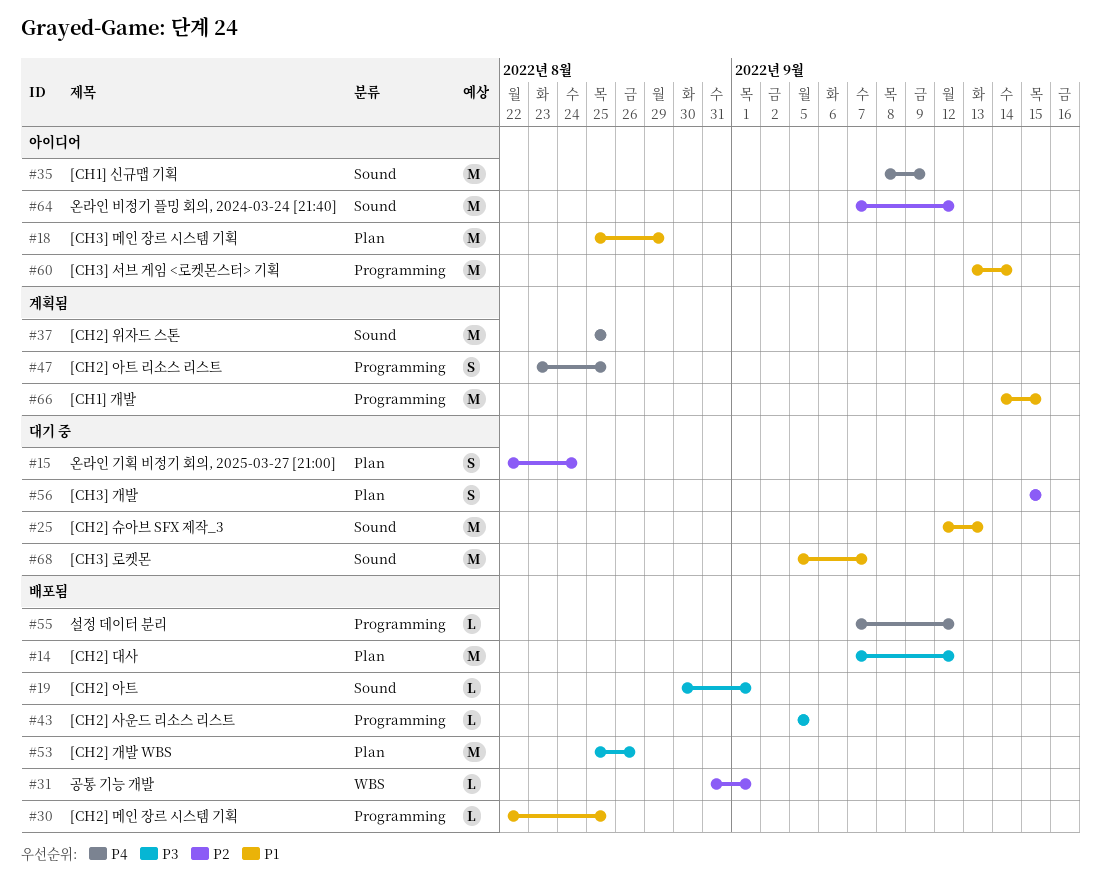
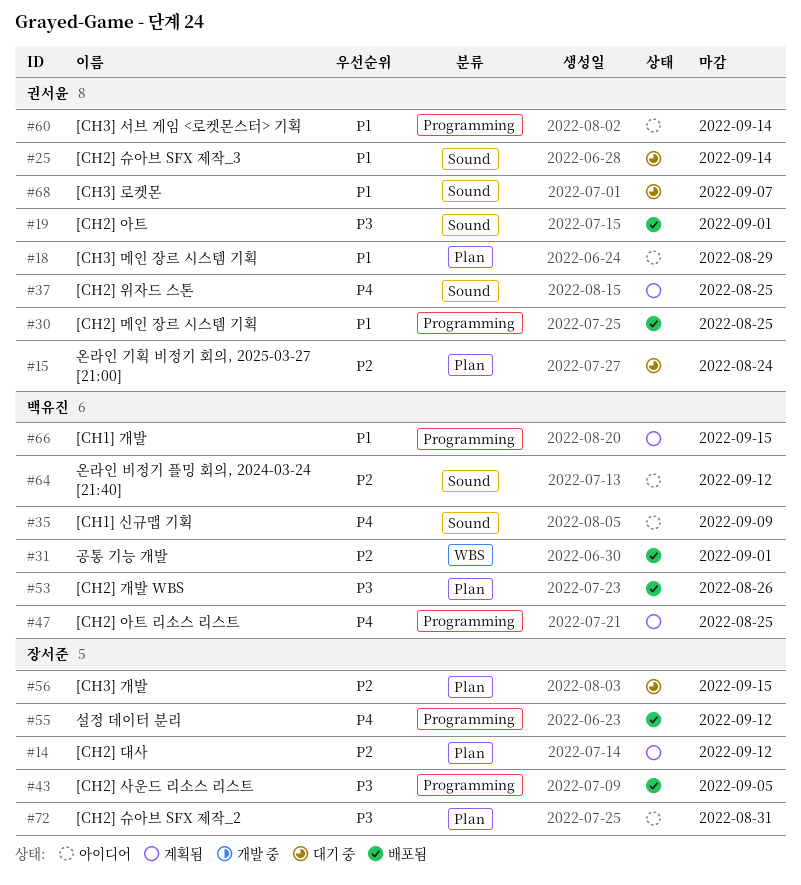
#14, status: 배포됨 -> 계획됨
#14, priority: P3 -> P2
#25, due: Sep 13 -> Sep 14
#72: none -> present

